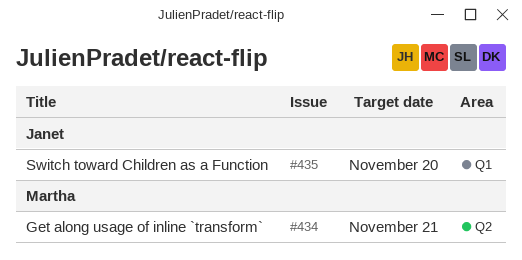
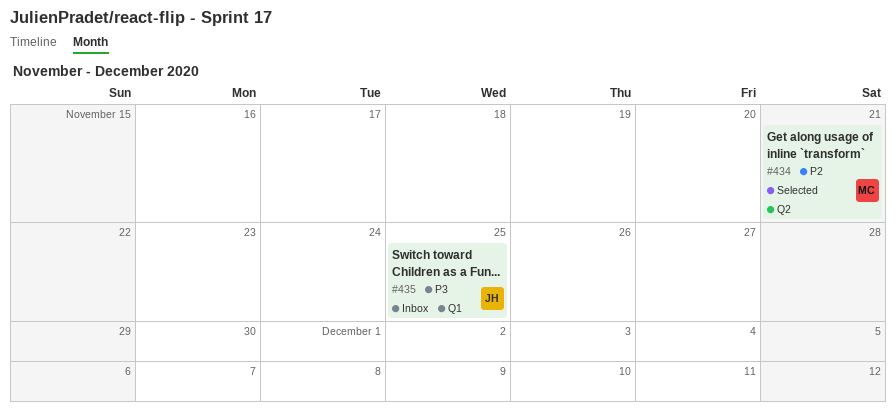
#435, due: Nov 20 -> Nov 25

